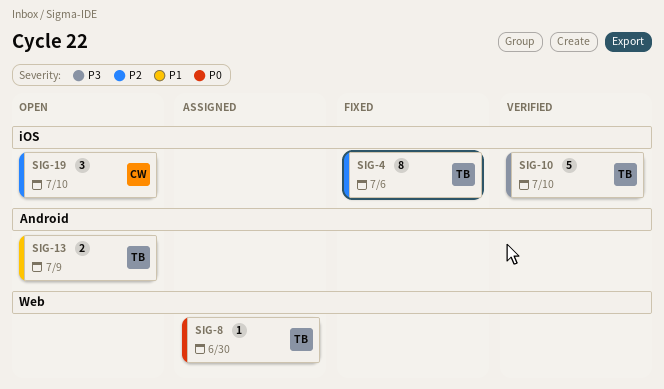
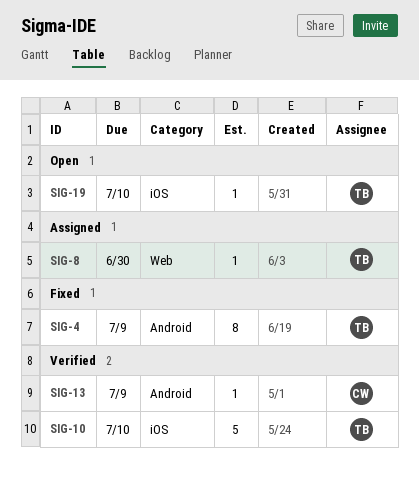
SIG-4, label: iOS -> Android
SIG-4, due: Jul 6 -> Jul 9
SIG-13, status: Open -> Verified
SIG-13, owner: TB -> CW
SIG-13, estimate: 2 -> 1
SIG-19, owner: CW -> TB
SIG-19, estimate: 3 -> 1

